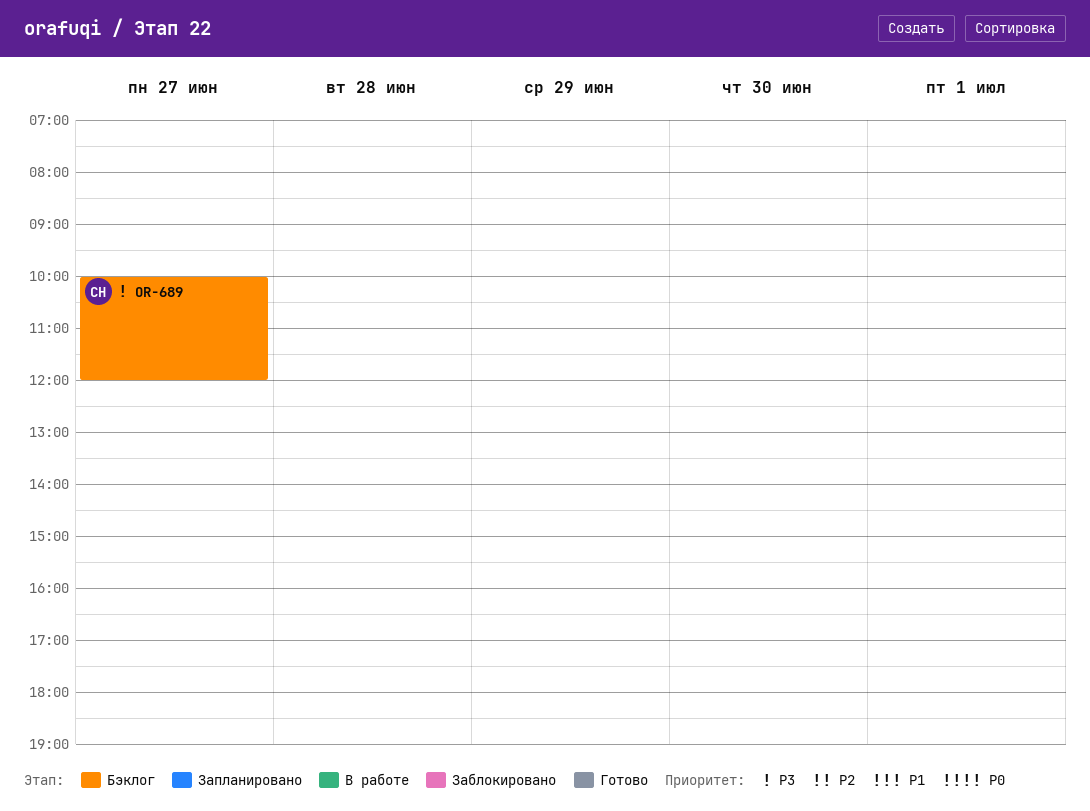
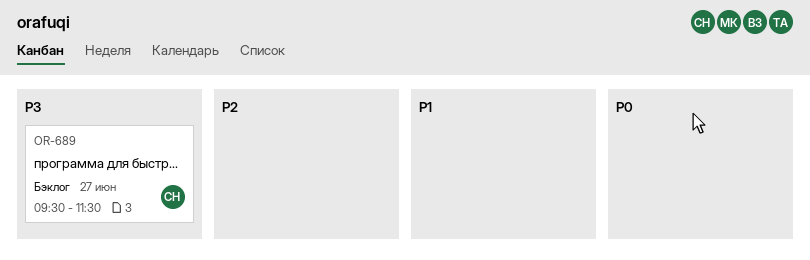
OR-689, begins: 10:00 -> 09:30
OR-689, ends: 12:00 -> 11:30

